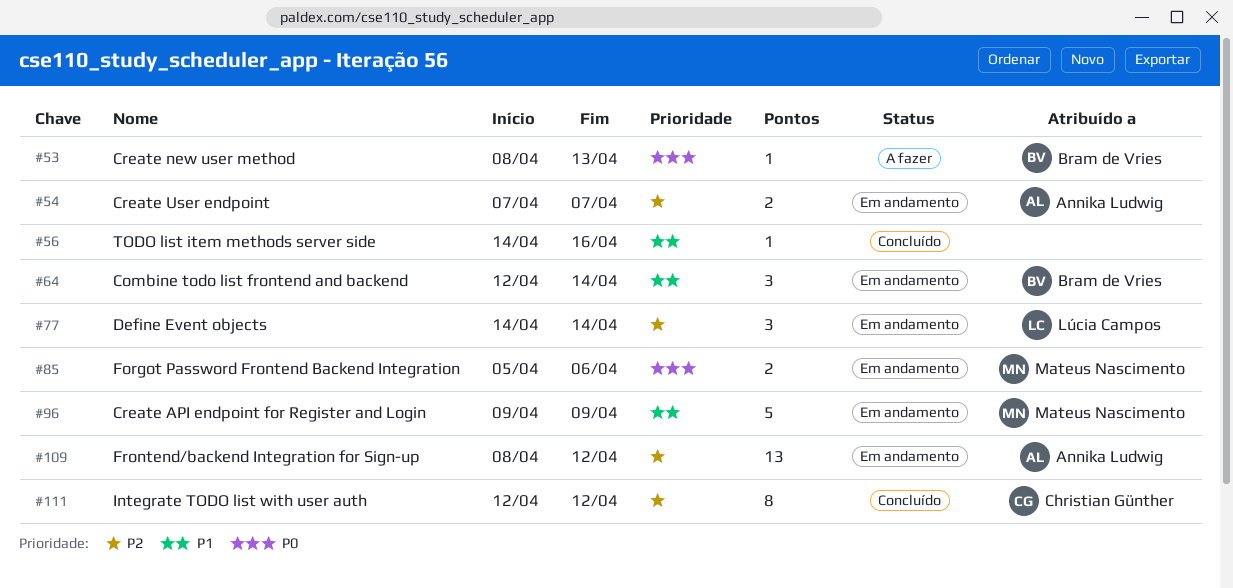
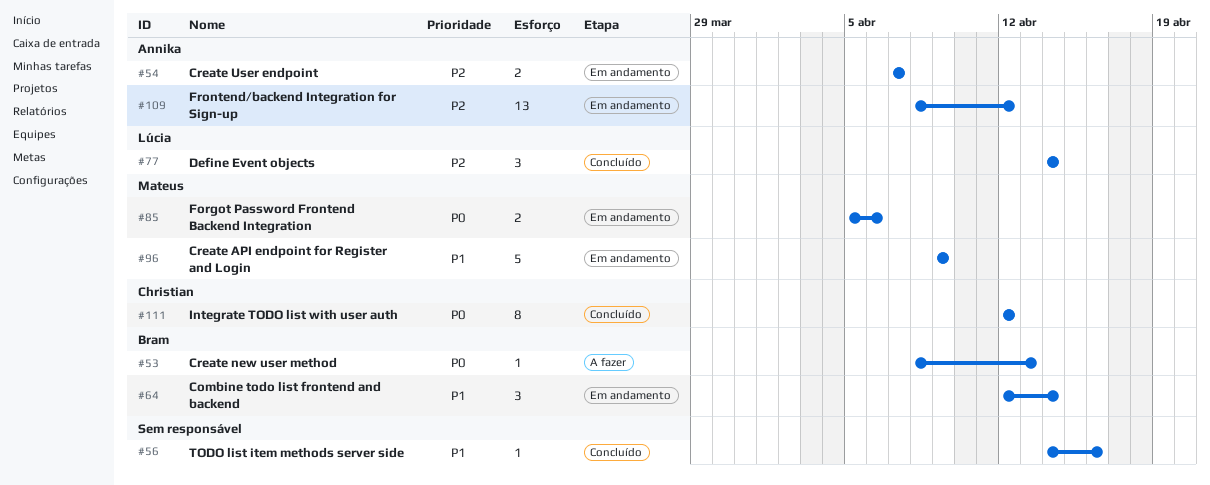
#77, status: Em andamento -> Concluído
#111, priority: P2 -> P0

